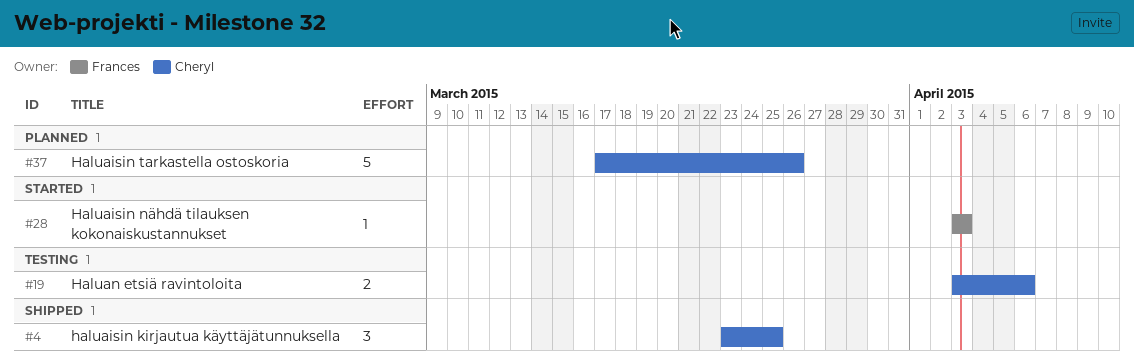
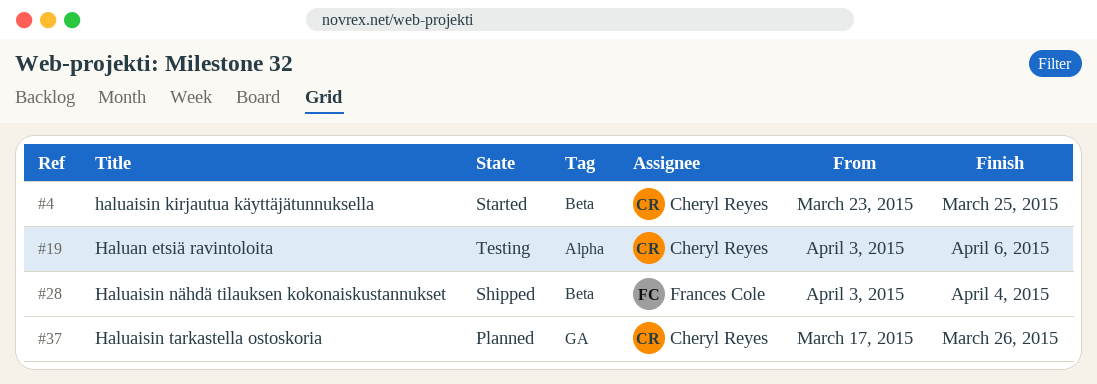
#4, status: Shipped -> Started
#28, status: Started -> Shipped
#28, due: Apr 3 -> Apr 4

